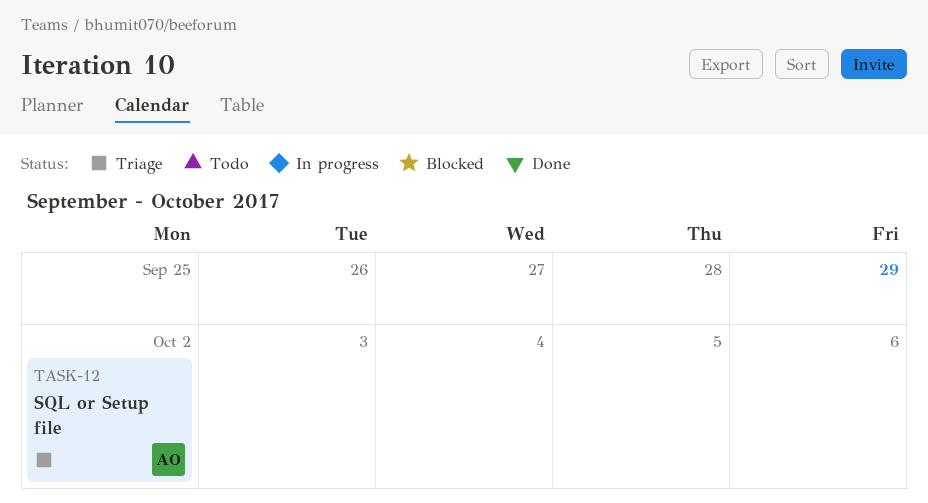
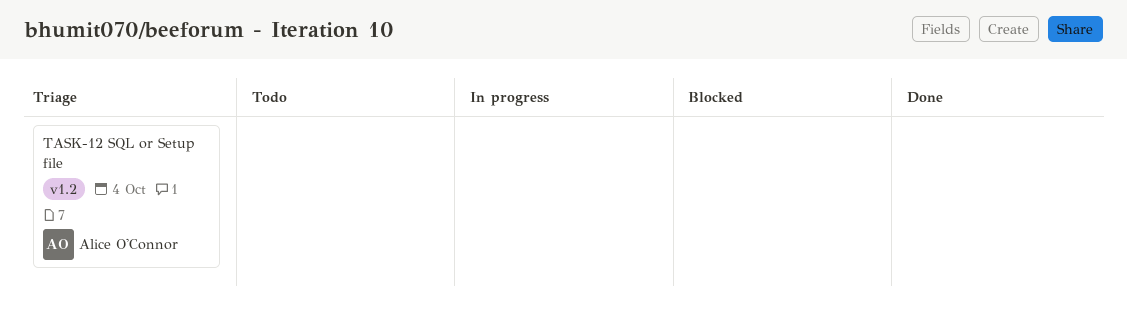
TASK-12, due: Oct 2 -> Oct 4

